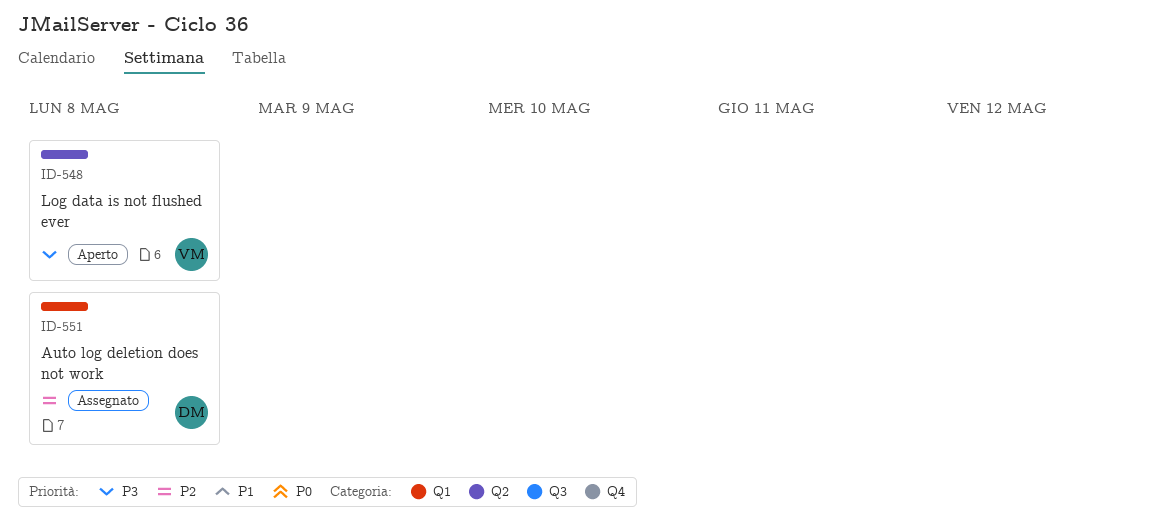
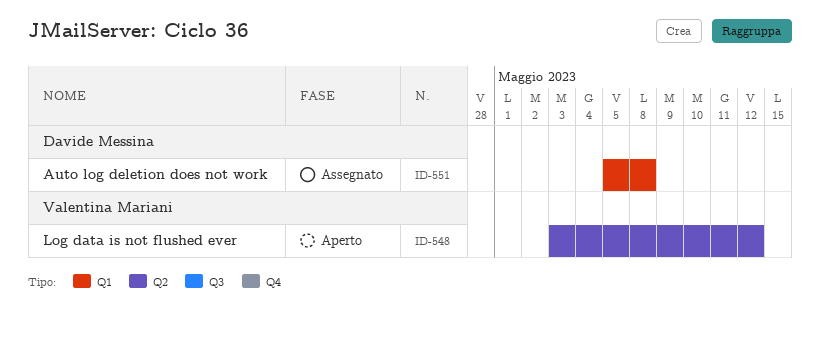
ID-548, due: May 8 -> May 12

